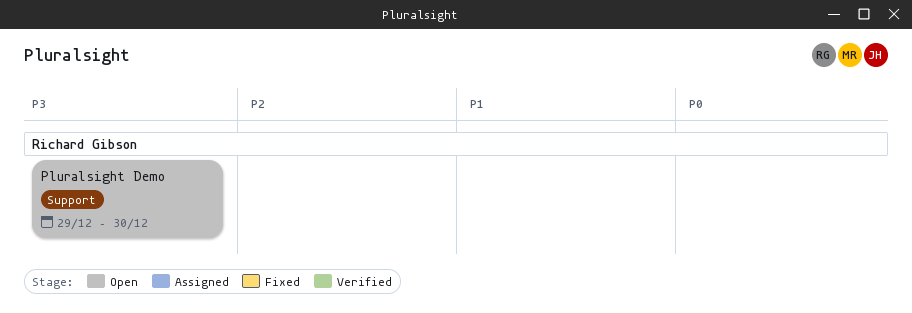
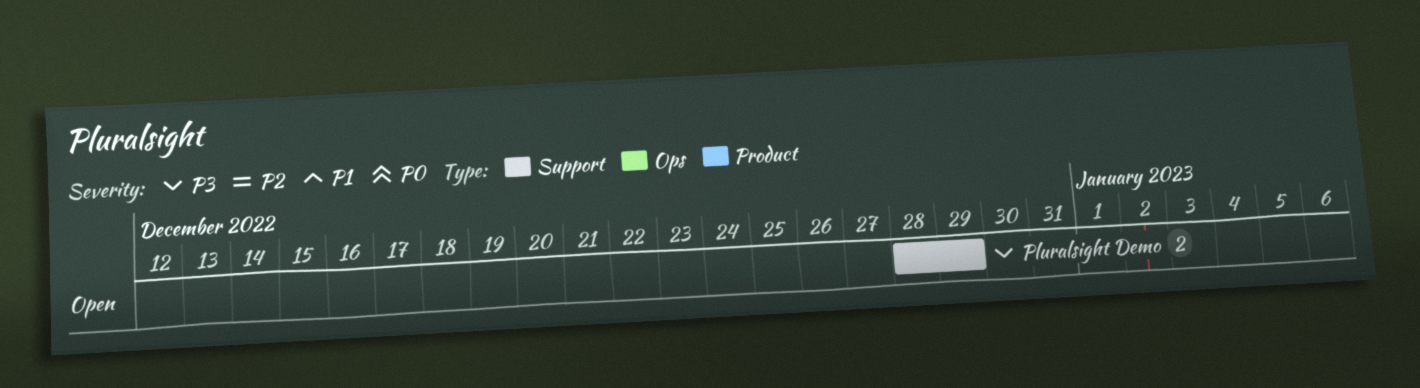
Pluralsight Demo, start: Dec 29 -> Dec 28
Pluralsight Demo, due: Dec 30 -> Dec 29

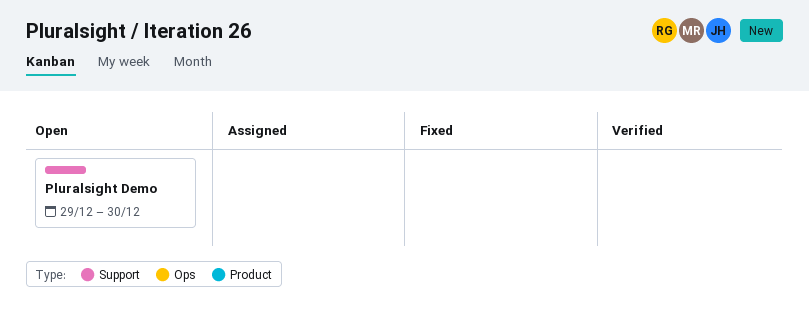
Pluralsight Demo, start: Dec 28 -> Dec 29
Pluralsight Demo, due: Dec 29 -> Dec 30

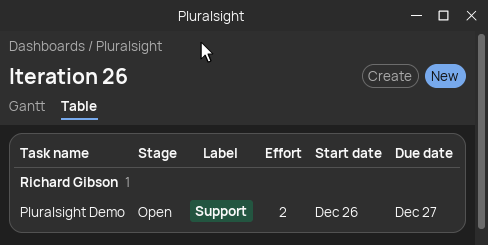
Pluralsight Demo, start: Dec 29 -> Dec 26
Pluralsight Demo, due: Dec 30 -> Dec 27

